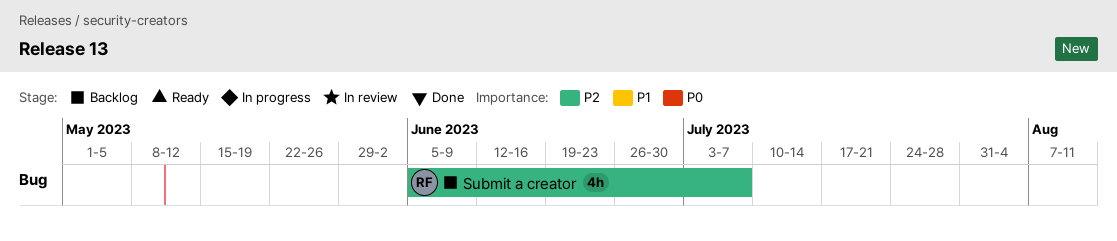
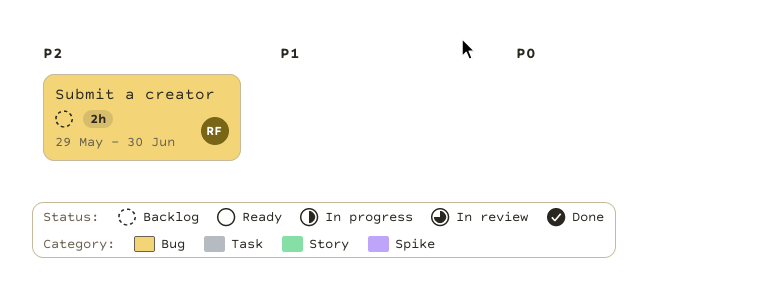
Submit a creator, estimate: 4h -> 2h
Submit a creator, start: Jun 5 -> May 29
Submit a creator, due: Jul 7 -> Jun 30

